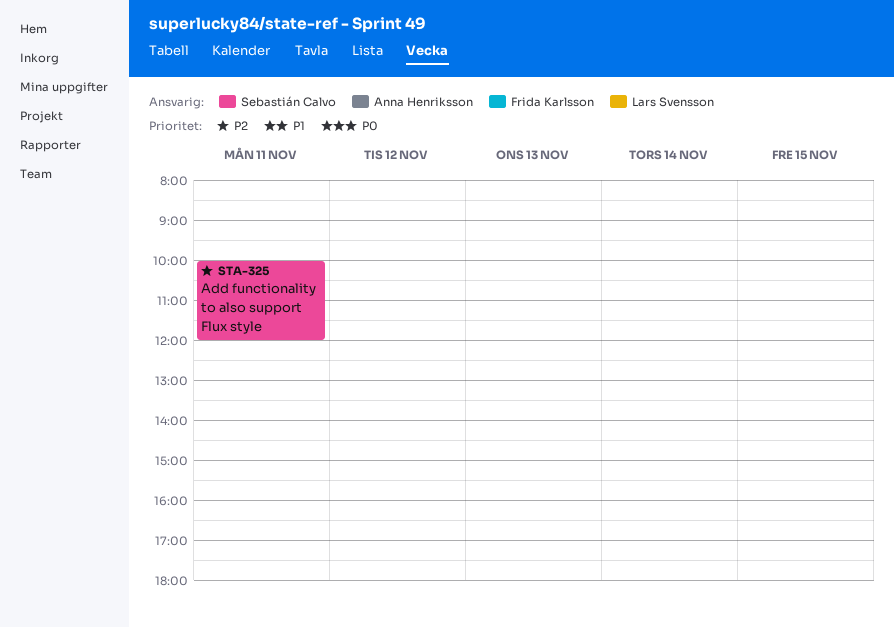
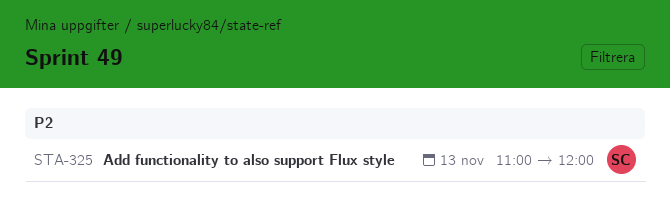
STA-325, day: Nov 11 -> Nov 13
STA-325, begins: 10:00 -> 11:00

